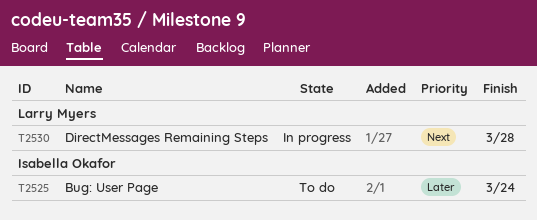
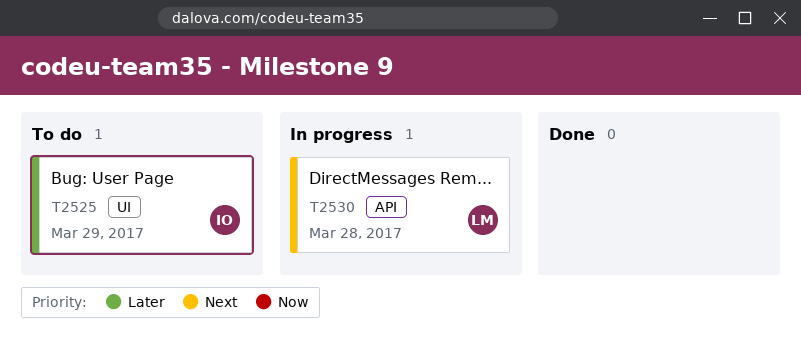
T2525, due: Mar 24 -> Mar 29

